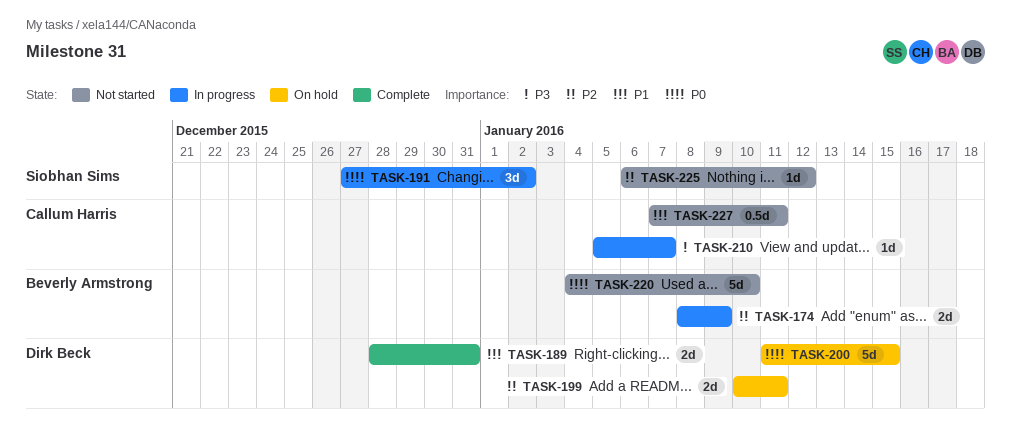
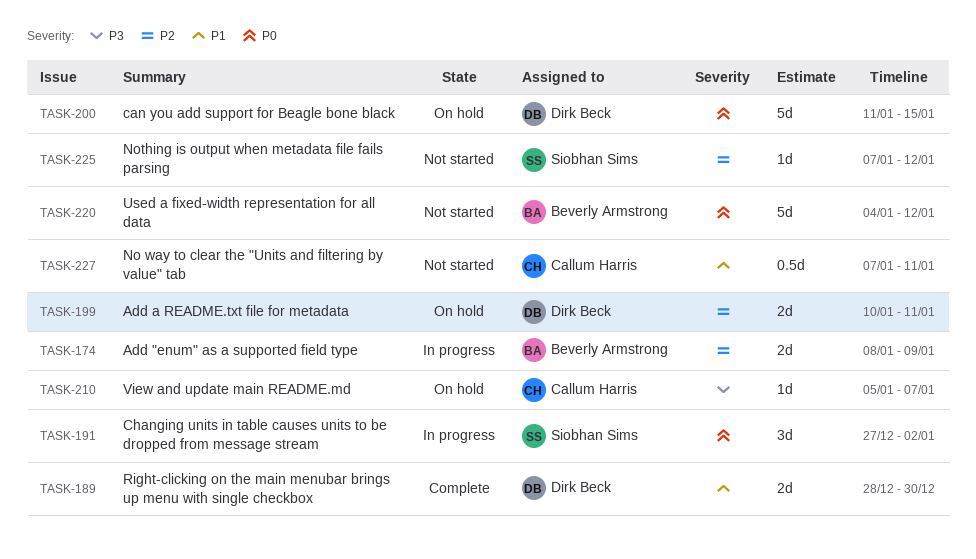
TASK-189, due: Dec 31 -> Dec 30
TASK-210, status: In progress -> On hold
TASK-220, due: Jan 10 -> Jan 12
TASK-225, start: Jan 6 -> Jan 7

